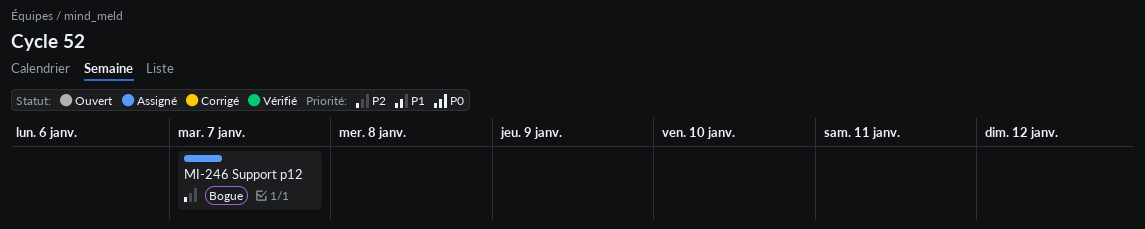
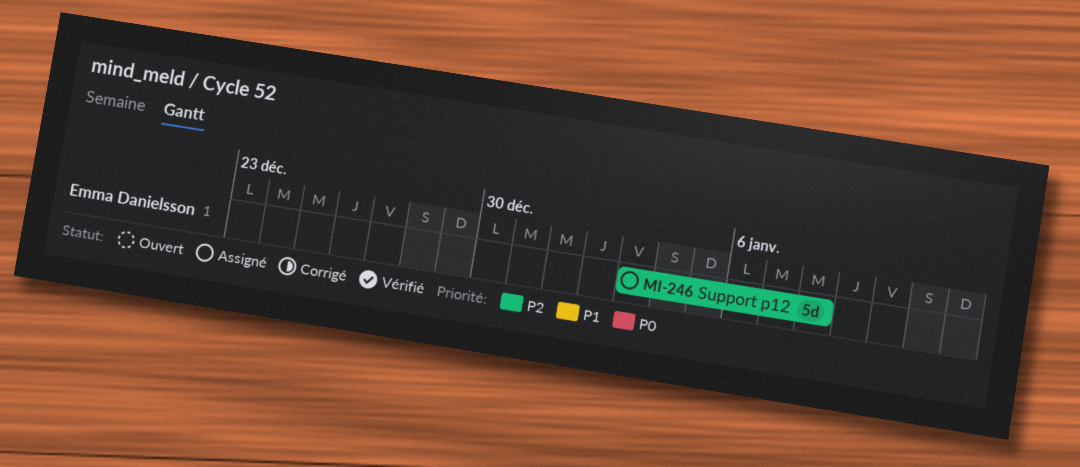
MI-246, due: Jan 7 -> Jan 8

